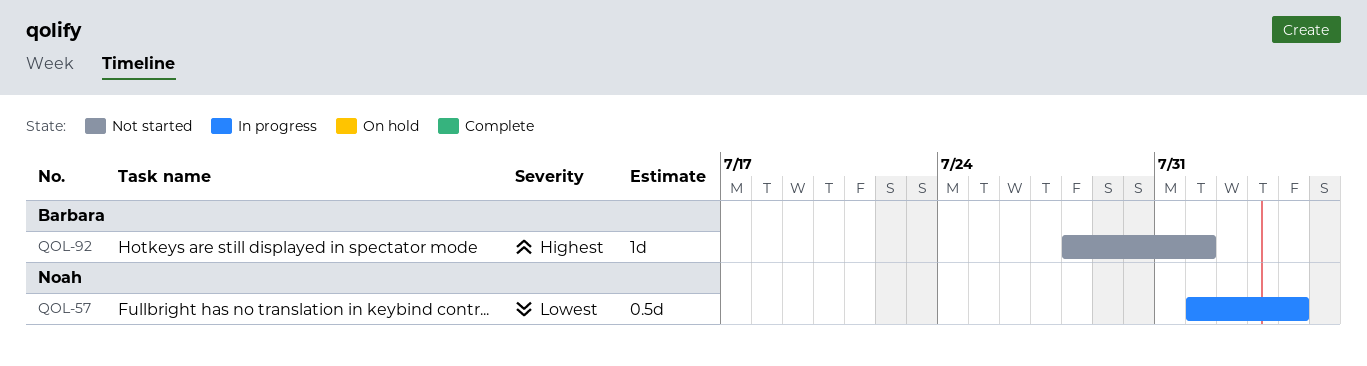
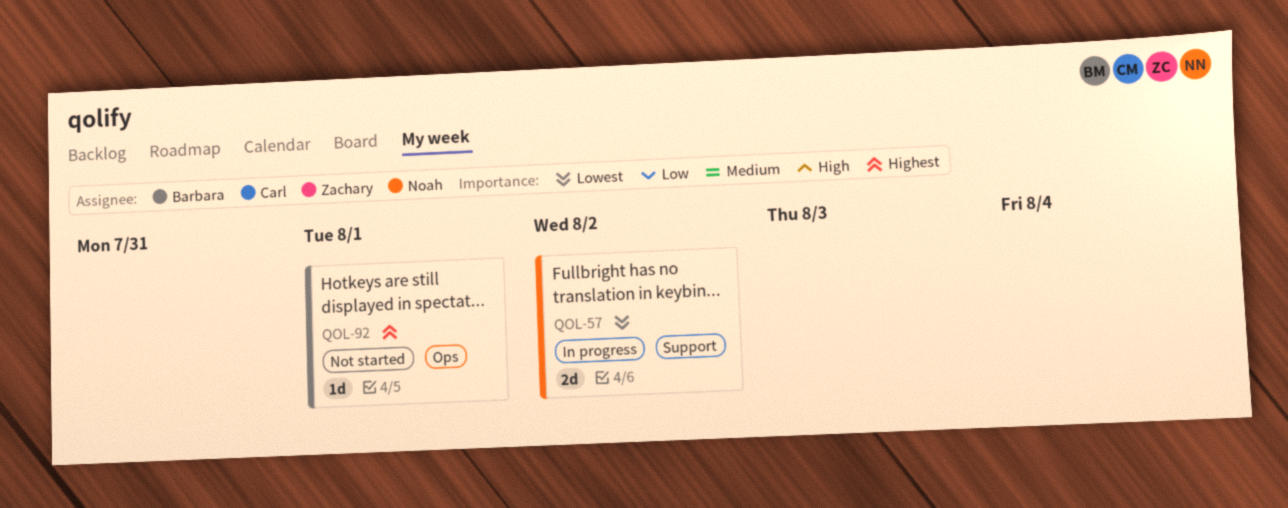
QOL-57, estimate: 0.5d -> 2d
QOL-57, due: Aug 4 -> Aug 2

